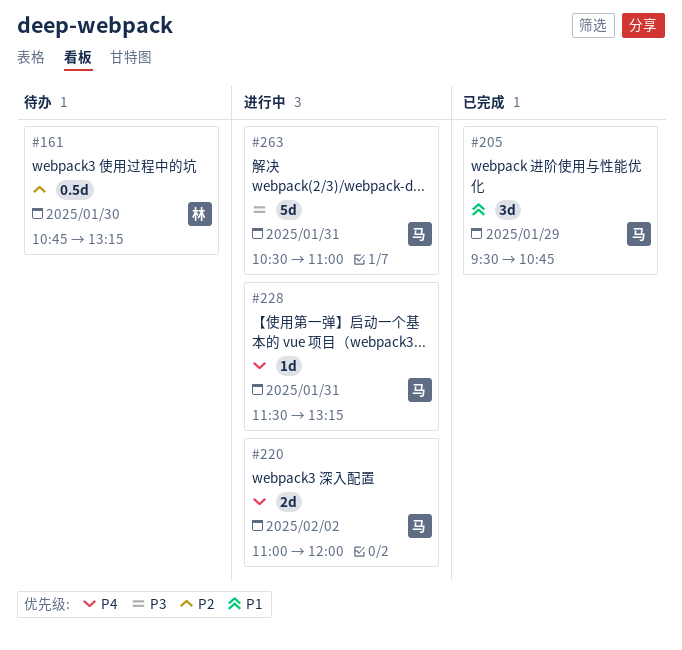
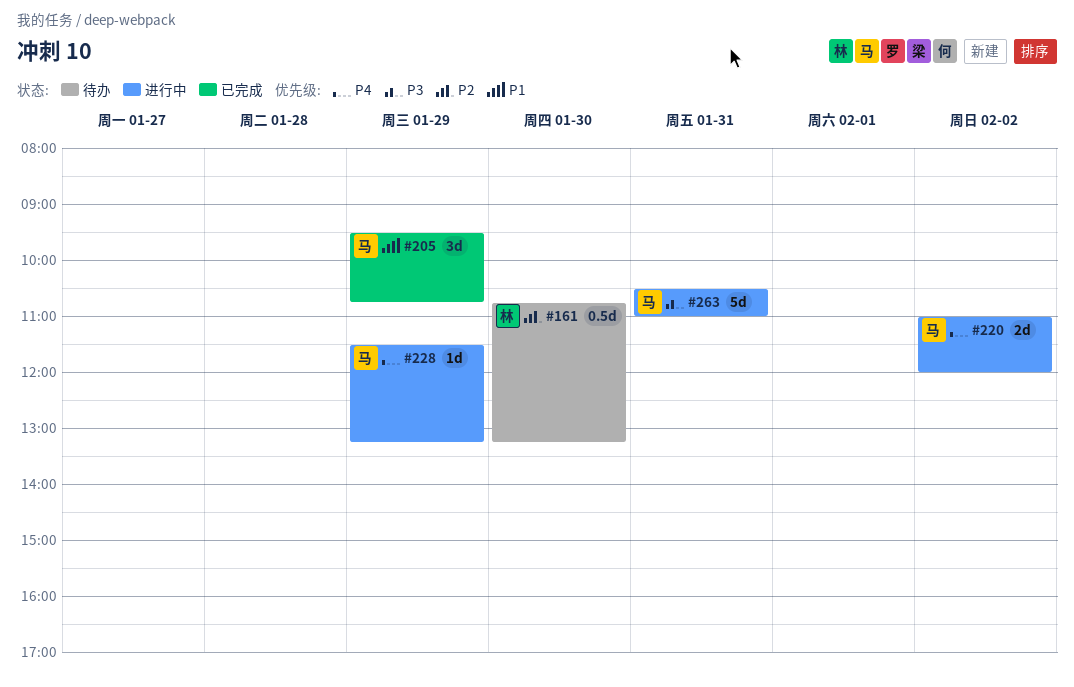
#228, day: Jan 31 -> Jan 29

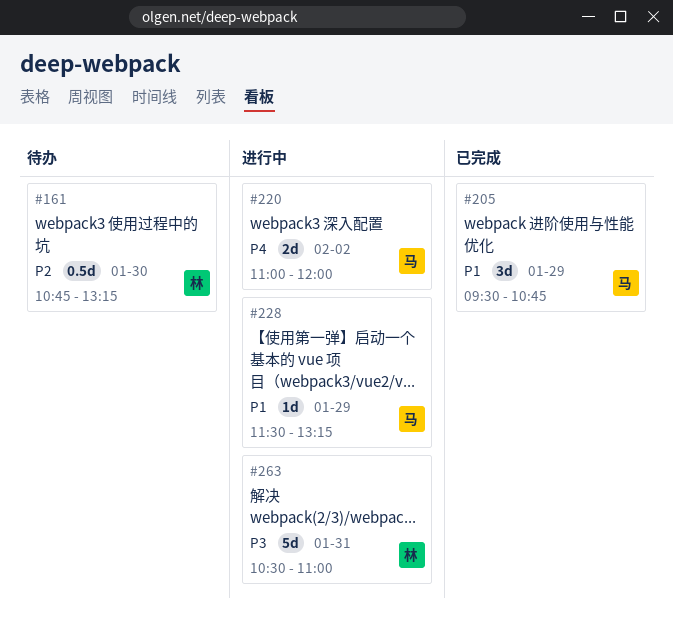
#228, priority: P4 -> P1
#263, owner: 马 -> 林

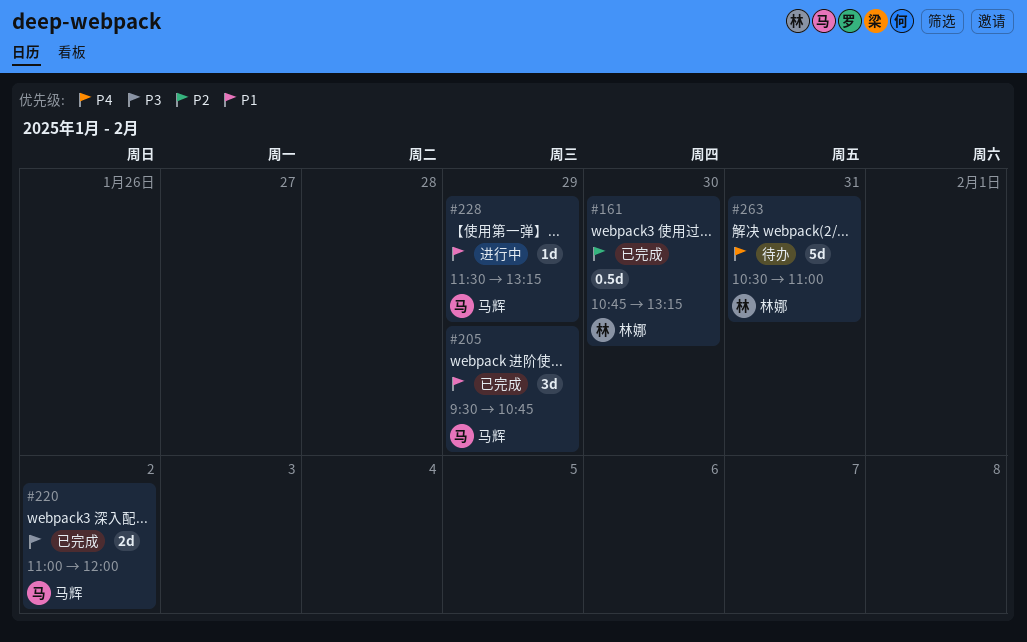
#161, status: 待办 -> 已完成
#220, status: 进行中 -> 已完成
#220, priority: P4 -> P3
#263, status: 进行中 -> 待办
#263, priority: P3 -> P4

